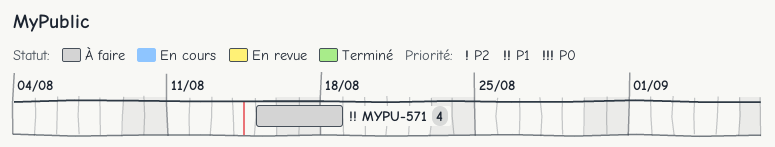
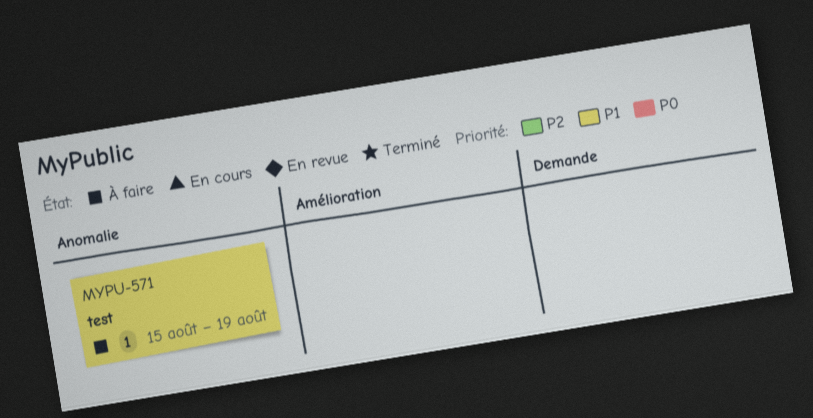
MYPU-571, estimate: 4 -> 1
MYPU-571, due: Aug 18 -> Aug 19

